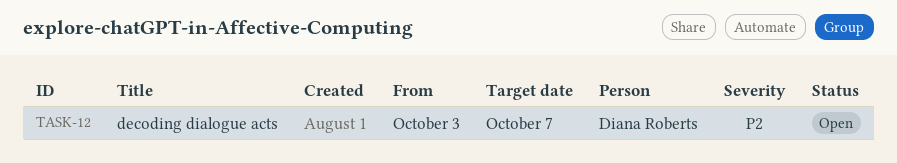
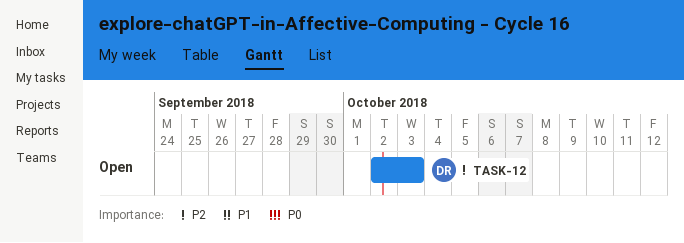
TASK-12, start: Oct 3 -> Oct 2
TASK-12, due: Oct 7 -> Oct 3

